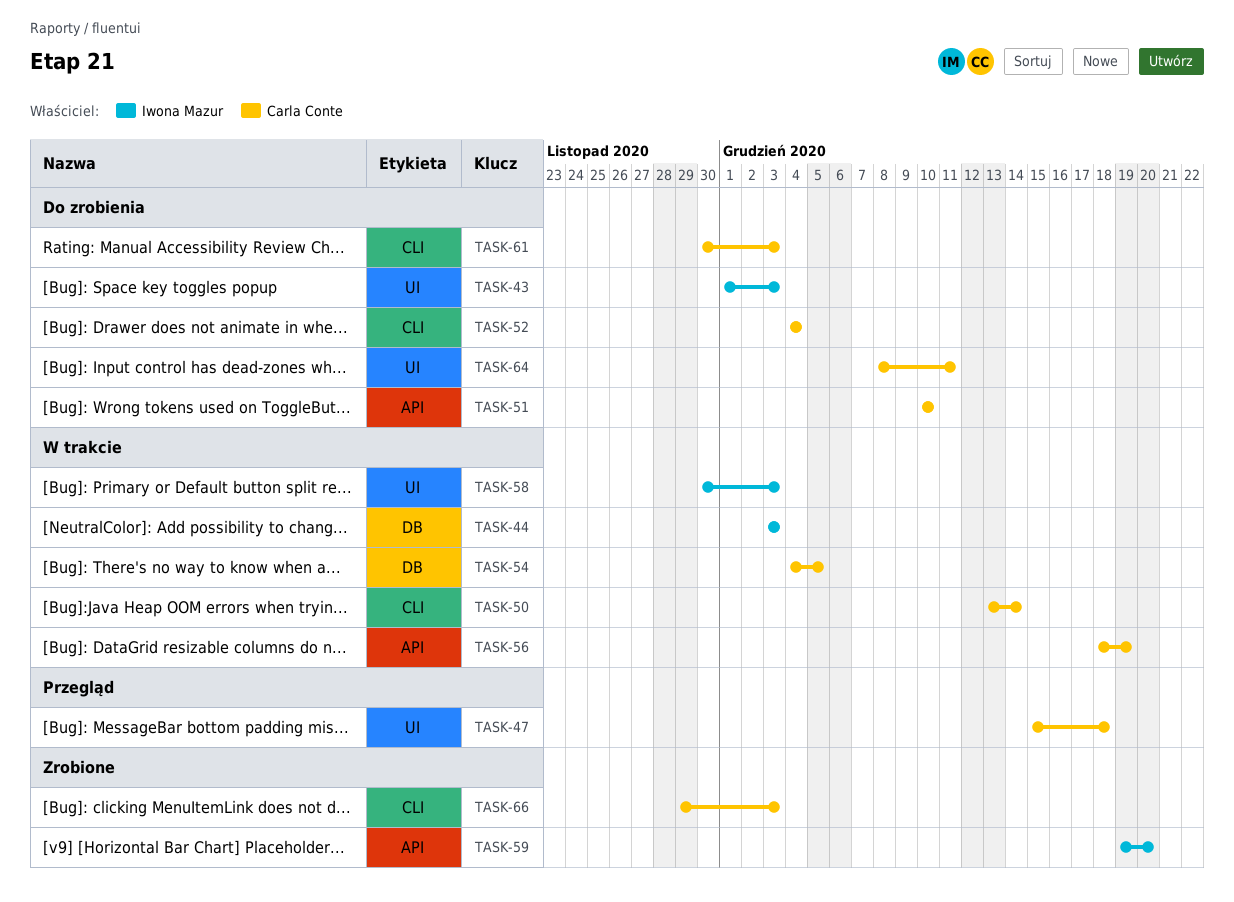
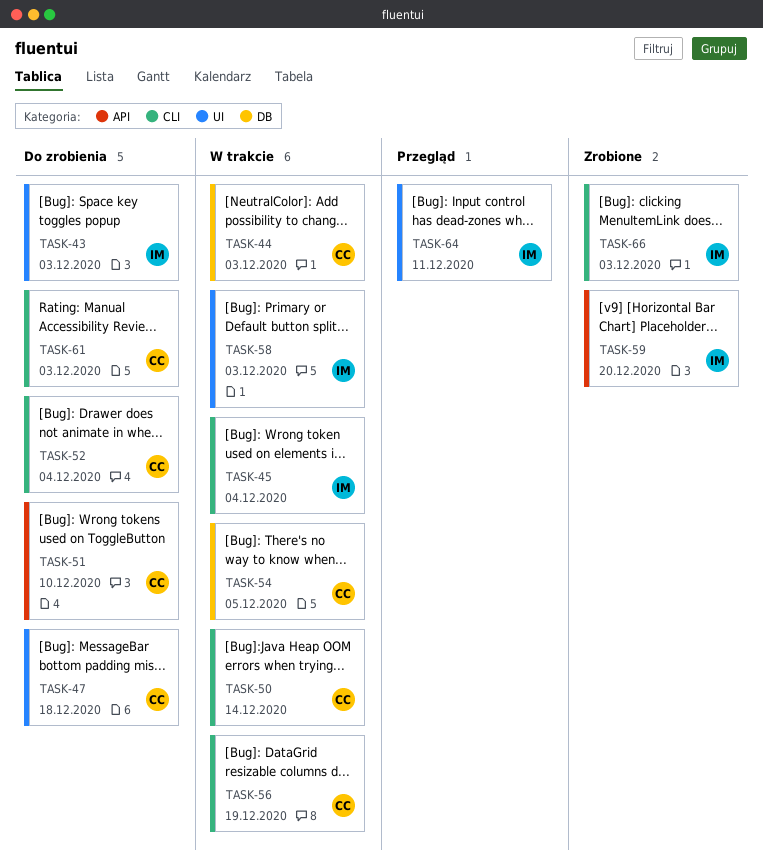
TASK-44, owner: Iwona Mazur -> Carla Conte
TASK-45: none -> present
TASK-47, status: Przegląd -> Do zrobienia
TASK-56, label: API -> CLI
TASK-64, status: Do zrobienia -> Przegląd
TASK-64, owner: Carla Conte -> Iwona Mazur
TASK-66, owner: Carla Conte -> Iwona Mazur

